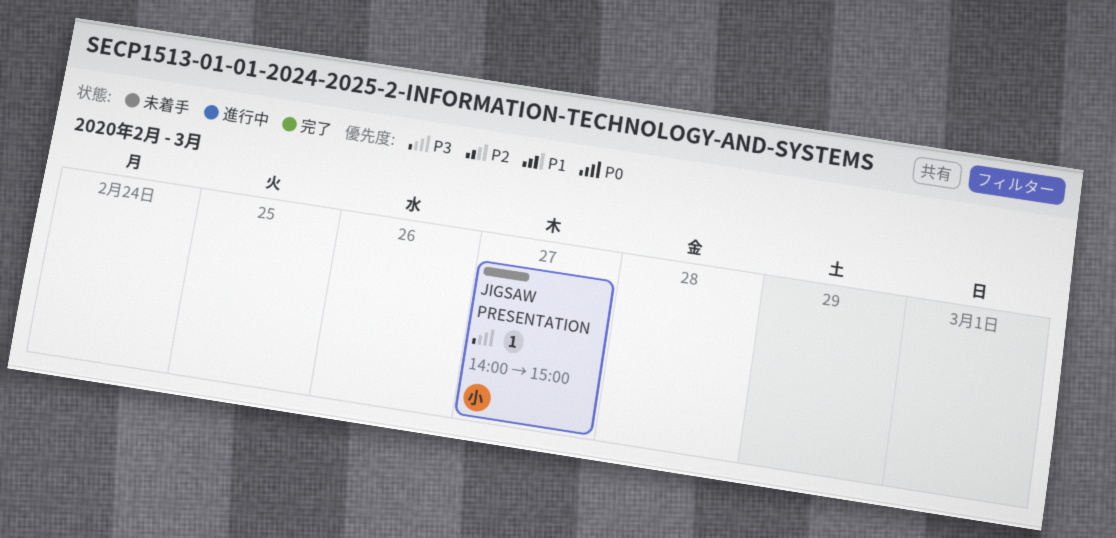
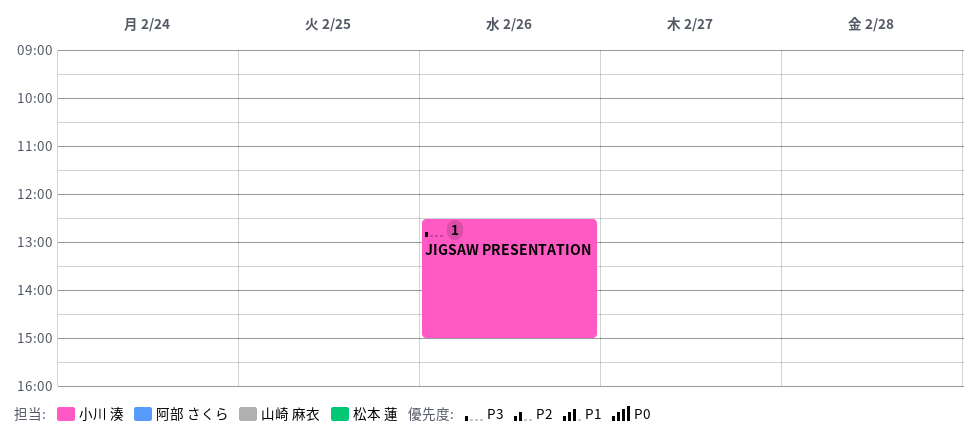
JIGSAW PRESENTATION, day: Feb 27 -> Feb 26
JIGSAW PRESENTATION, begins: 14:00 -> 12:30

